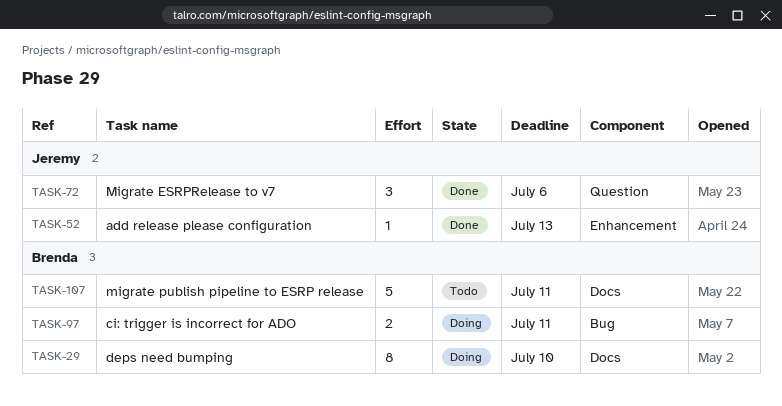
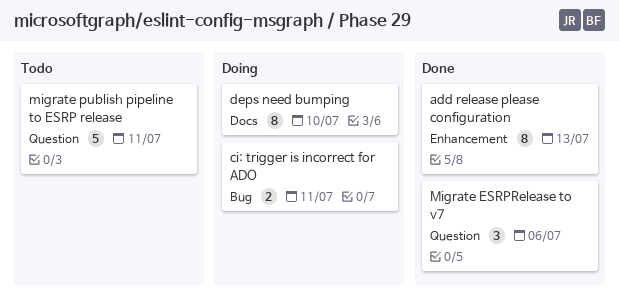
add release please configuration, estimate: 1 -> 8
migrate publish pipeline to ESRP release, label: Docs -> Question

